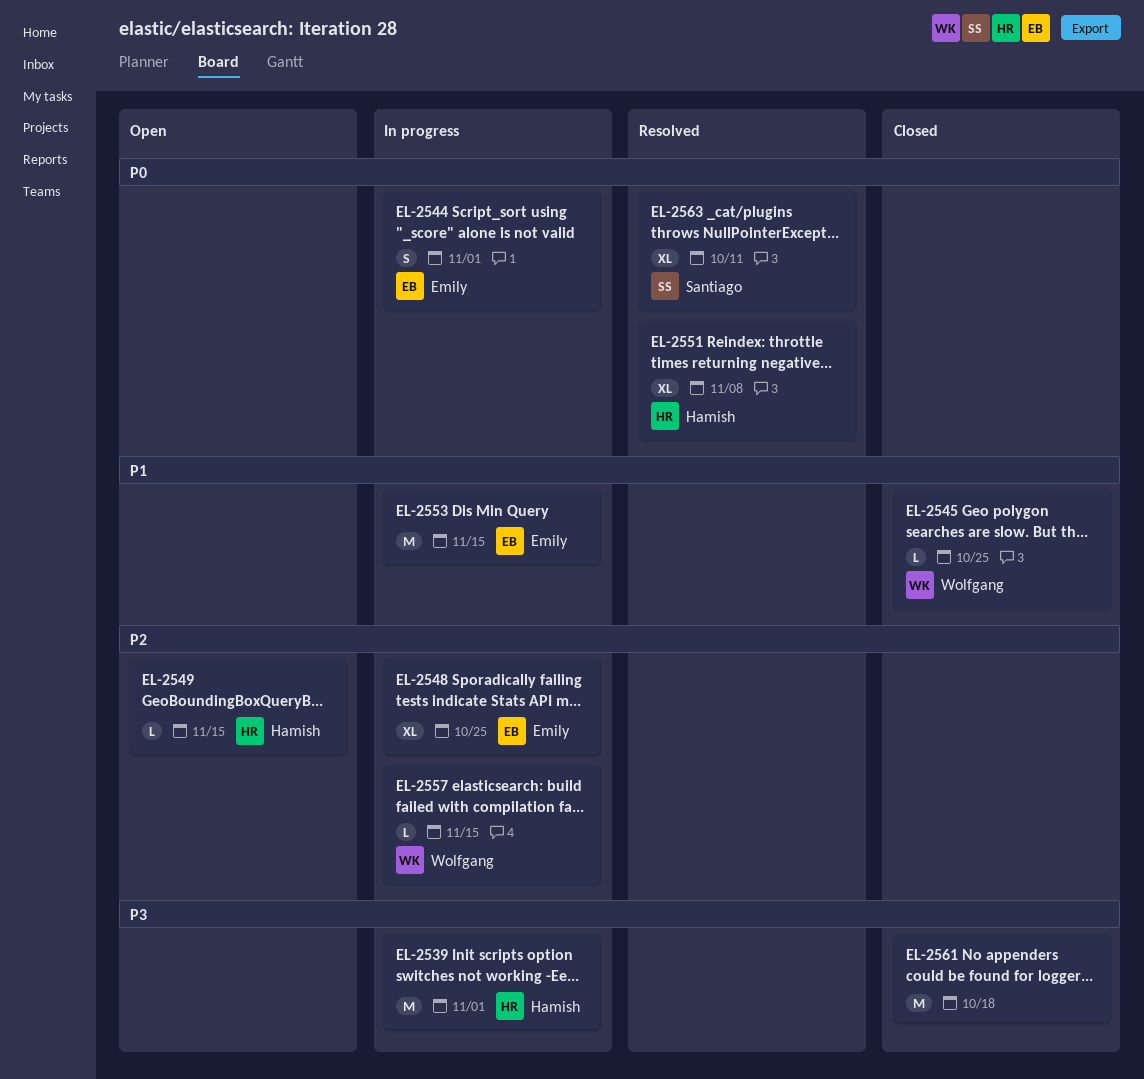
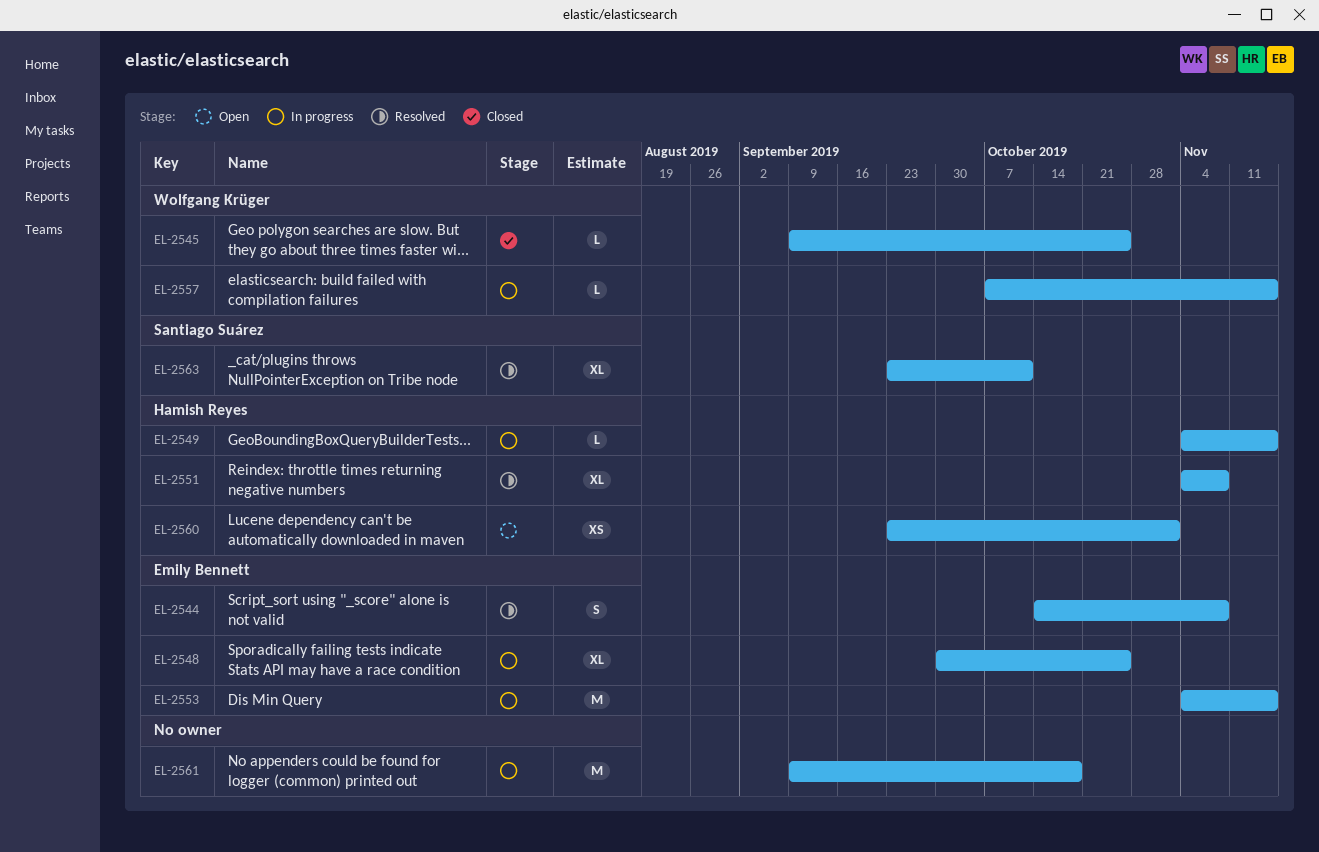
EL-2539: present -> none
EL-2544, status: In progress -> Resolved
EL-2544, due: Nov 1 -> Nov 8
EL-2549, status: Open -> In progress
EL-2560: none -> present
EL-2561, status: Closed -> In progress

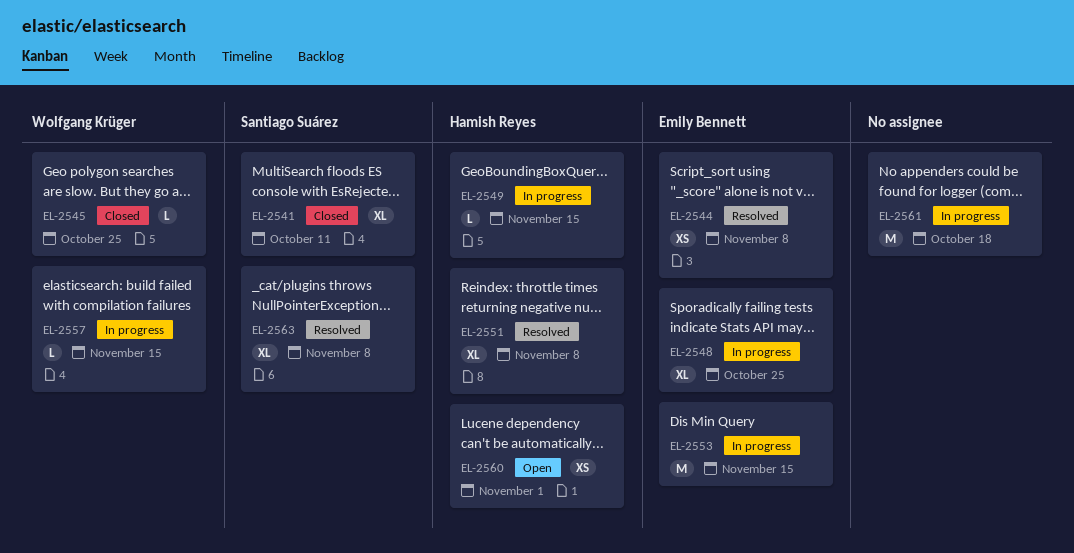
EL-2541: none -> present
EL-2544, estimate: S -> XS
EL-2563, due: Oct 11 -> Nov 8

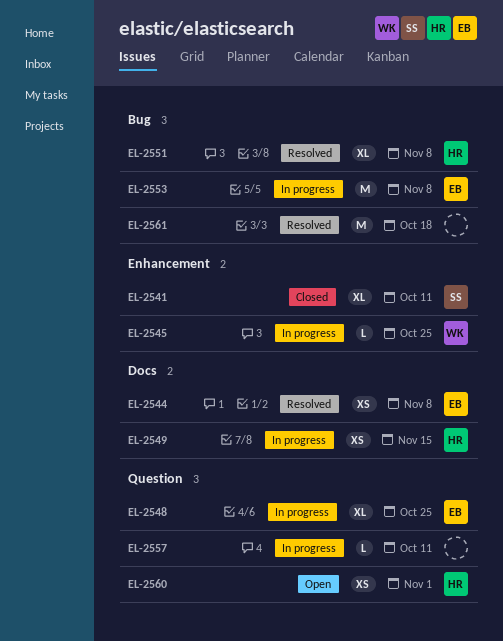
EL-2545, status: Closed -> In progress
EL-2549, estimate: L -> XS
EL-2553, due: Nov 15 -> Nov 8
EL-2557, owner: Wolfgang Krüger -> none
EL-2557, due: Nov 15 -> Oct 11
EL-2561, status: In progress -> Resolved
EL-2563: present -> none

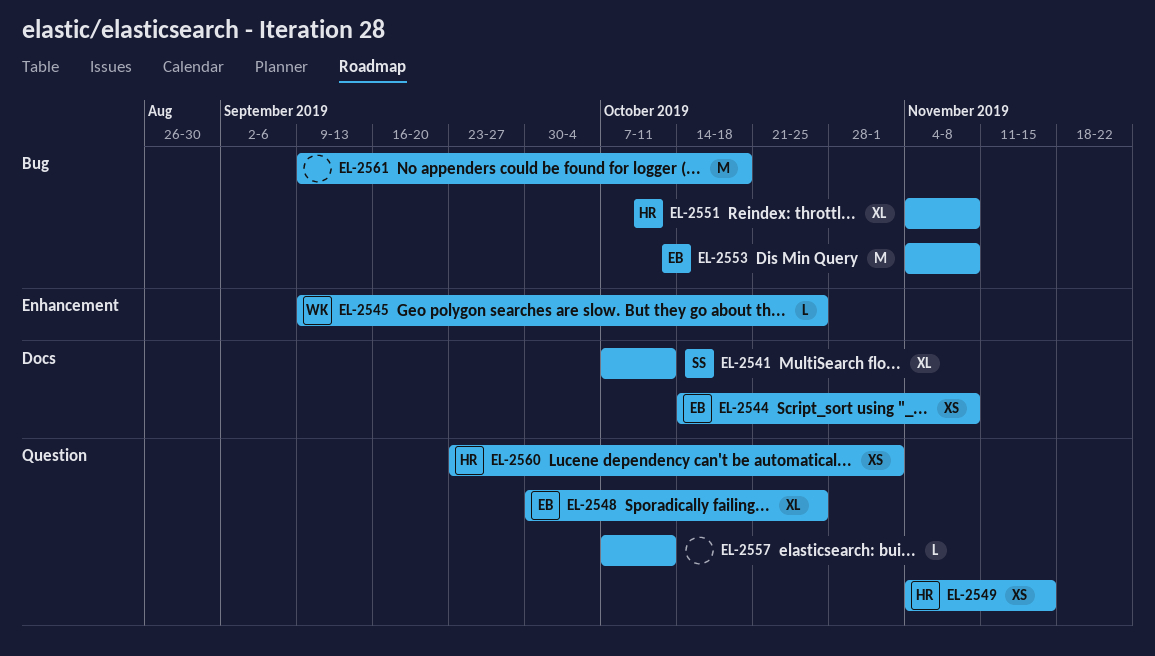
EL-2541, label: Enhancement -> Docs
EL-2549, label: Docs -> Question

